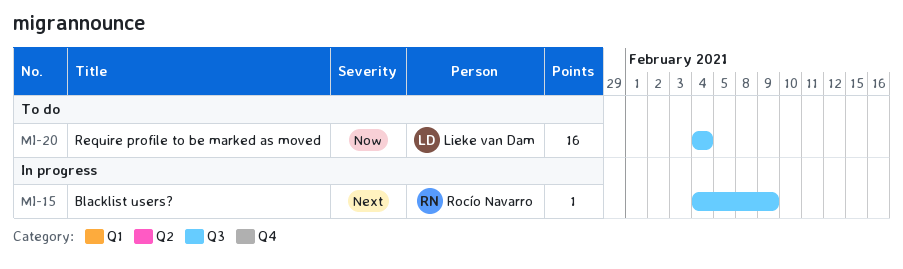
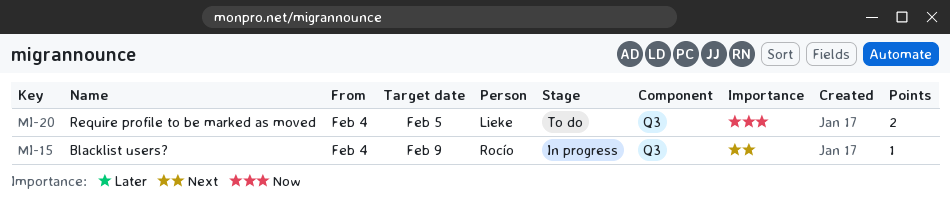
MI-20, estimate: 16 -> 2
MI-20, due: Feb 4 -> Feb 5

